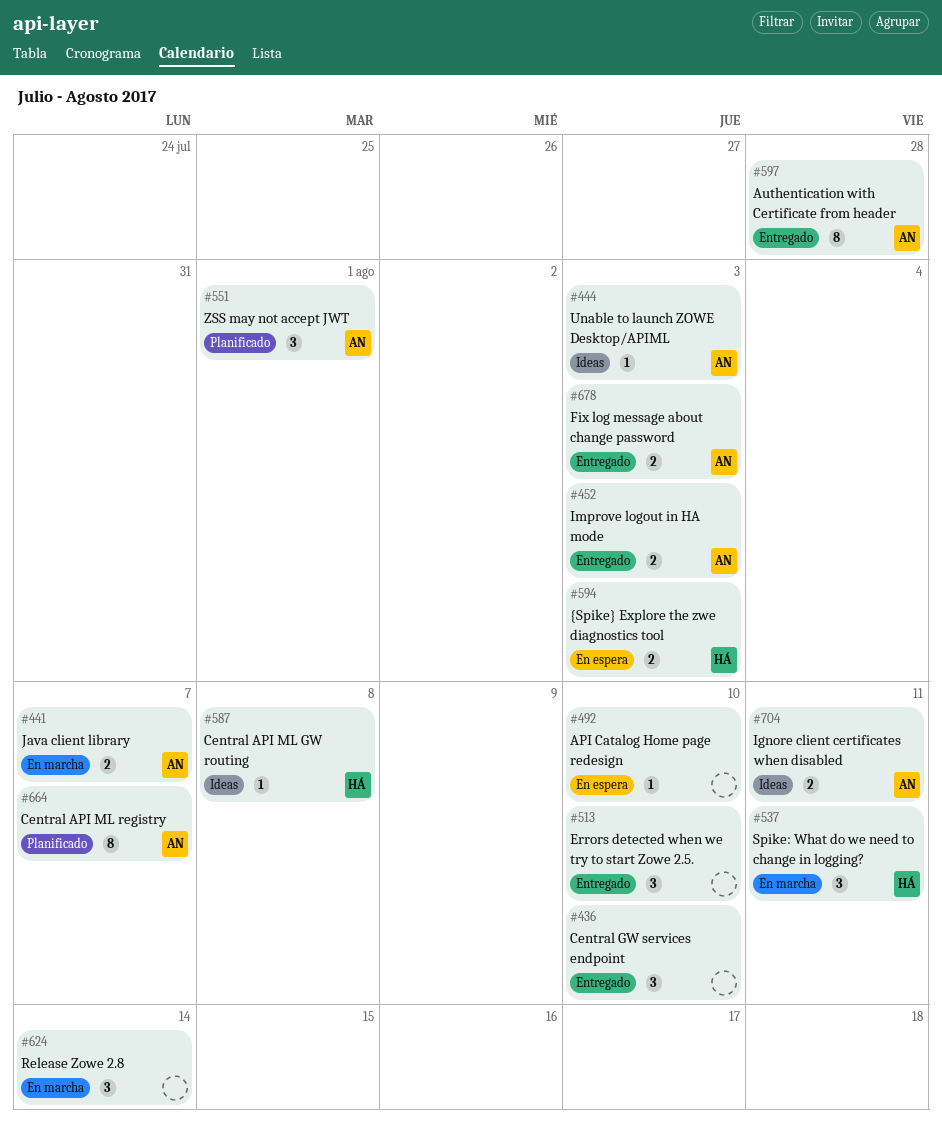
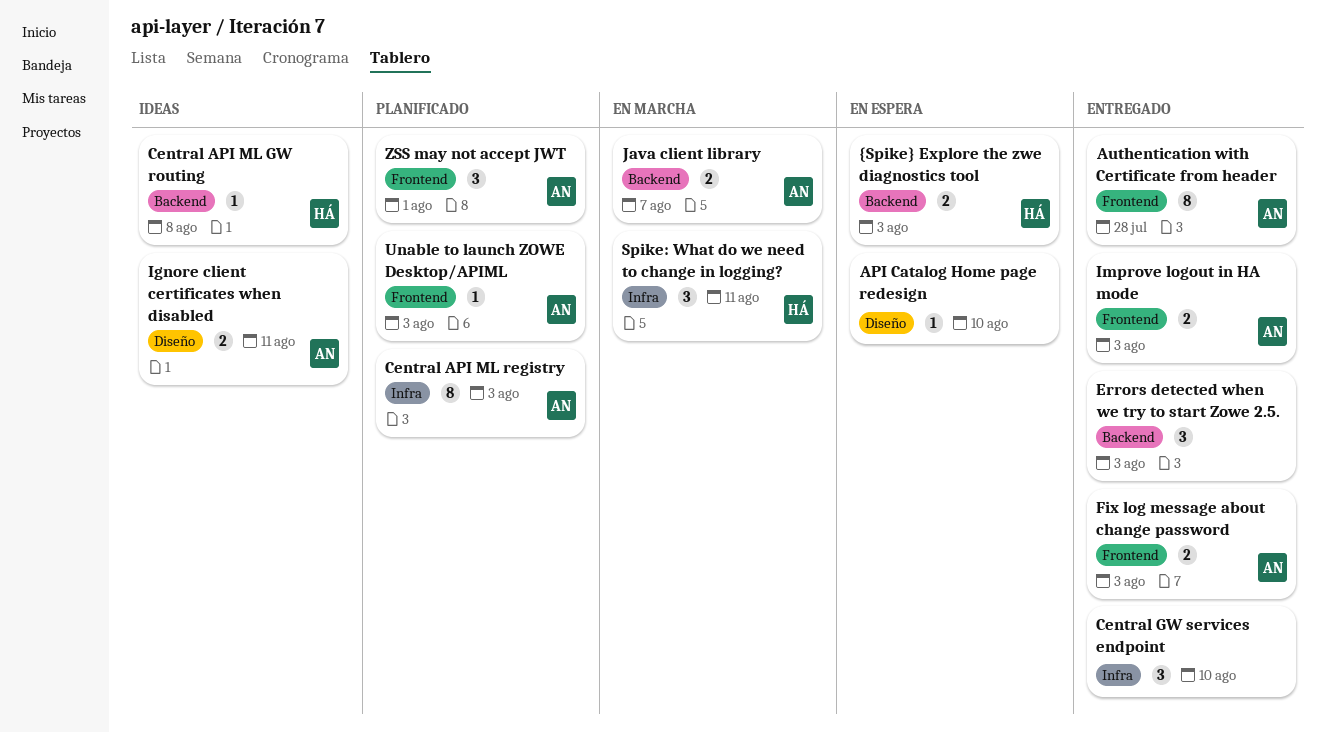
Central API ML registry, due: Aug 7 -> Aug 3
Errors detected when we try to start Zowe 2.5., due: Aug 10 -> Aug 3
Release Zowe 2.8: present -> none
Unable to launch ZOWE Desktop/APIML, status: Ideas -> Planificado

